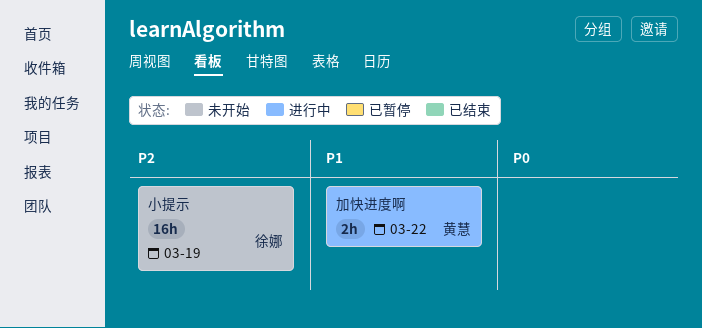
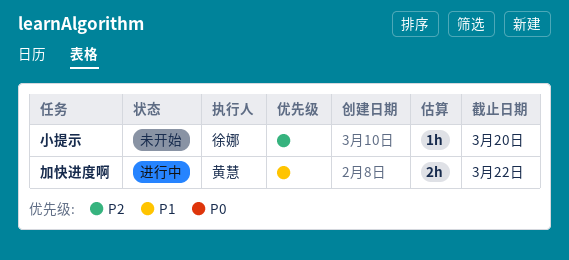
小提示, estimate: 16h -> 1h
小提示, due: Mar 19 -> Mar 20

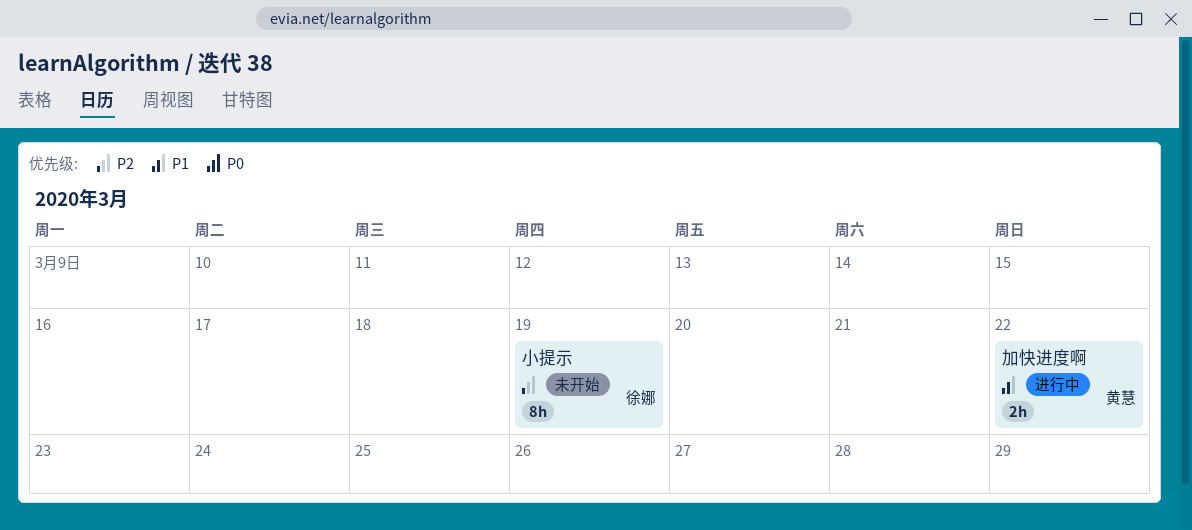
小提示, estimate: 1h -> 8h
小提示, due: Mar 20 -> Mar 19

